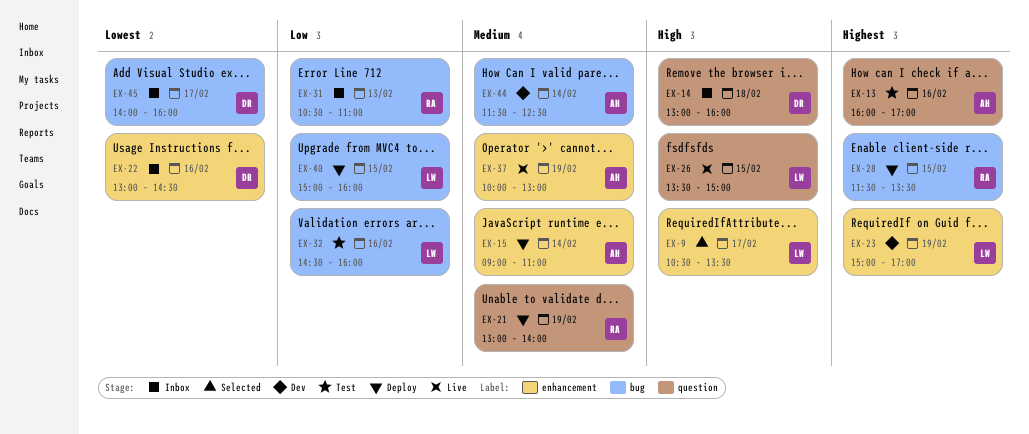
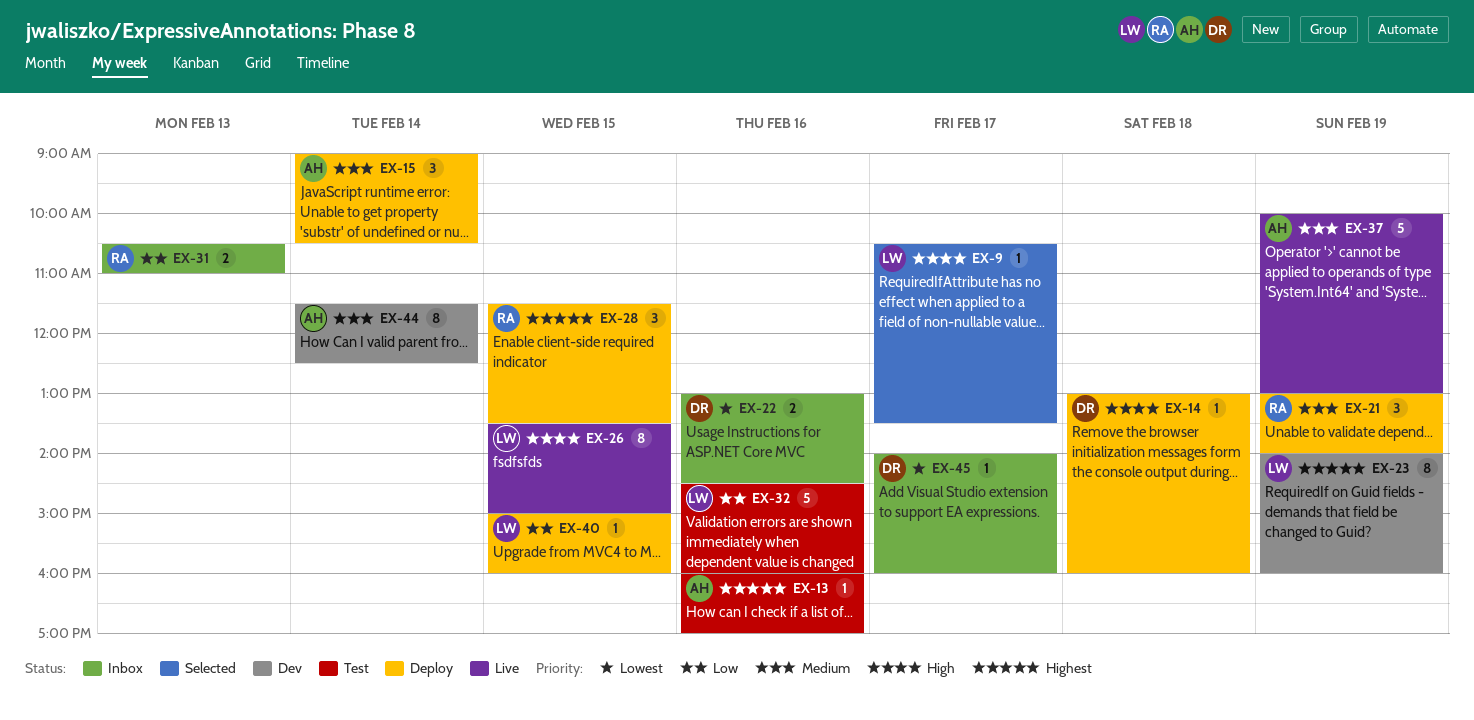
EX-14, status: Inbox -> Deploy
EX-15, ends: 11:00 -> 10:30
EX-23, begins: 15:00 -> 14:00
EX-23, ends: 17:00 -> 16:00

